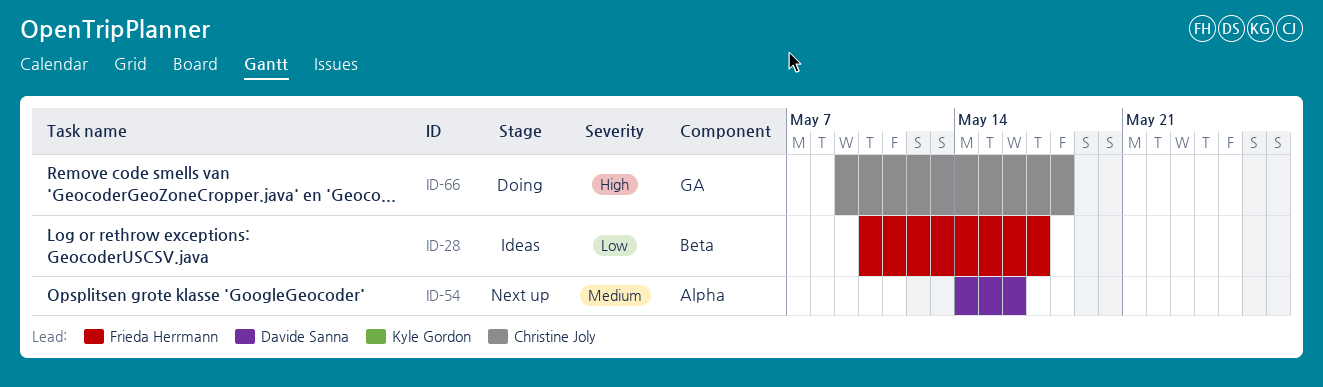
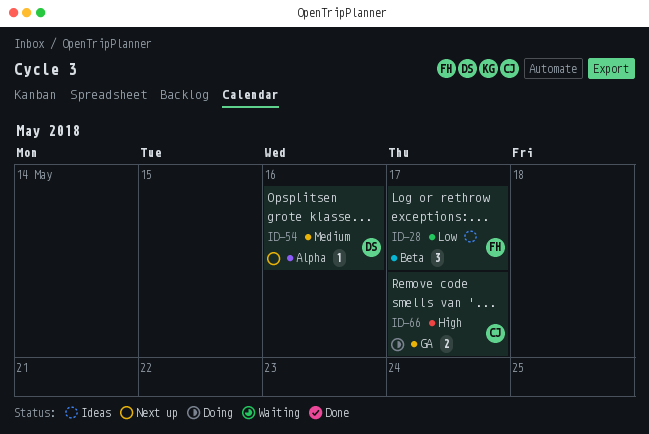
ID-66, due: May 18 -> May 17

